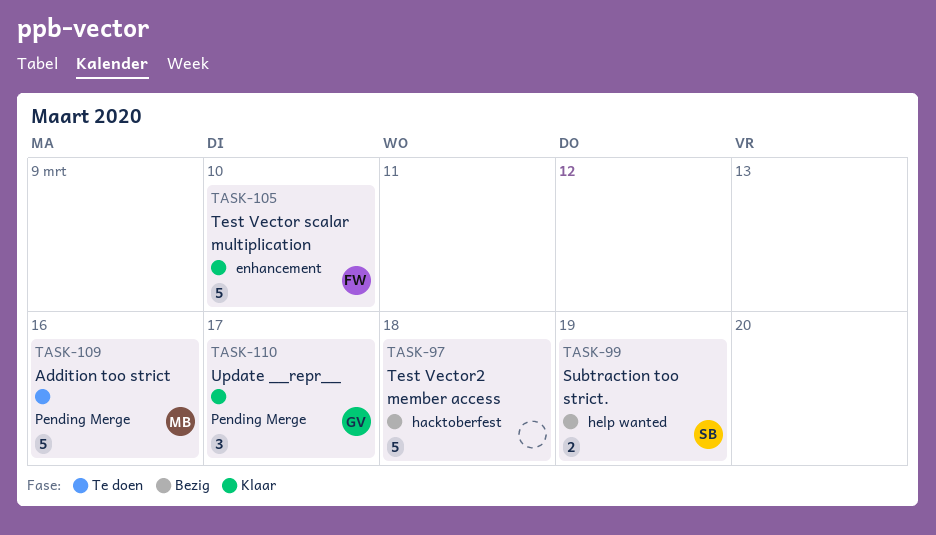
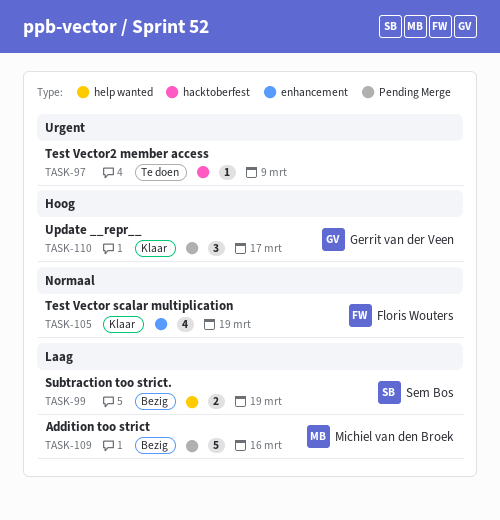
TASK-97, status: Bezig -> Te doen
TASK-97, estimate: 5 -> 1
TASK-97, due: Mar 18 -> Mar 9
TASK-105, estimate: 5 -> 4
TASK-105, due: Mar 10 -> Mar 19
TASK-109, status: Te doen -> Bezig

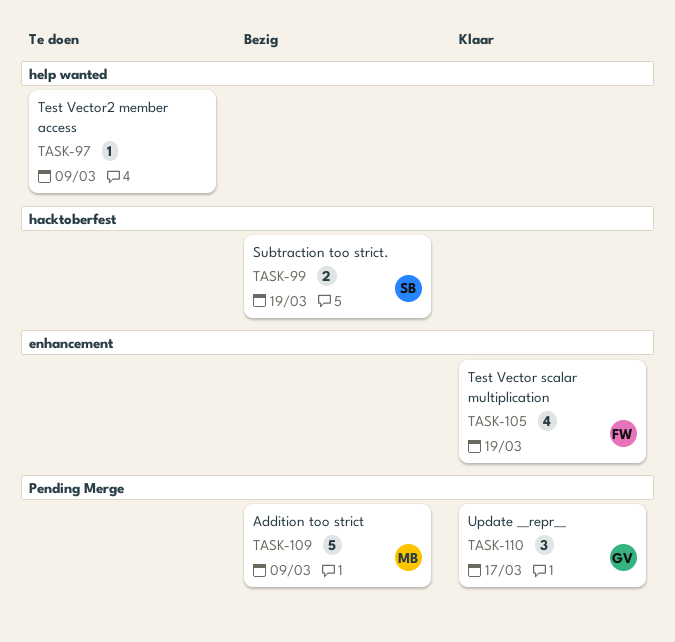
TASK-97, label: hacktoberfest -> help wanted
TASK-99, label: help wanted -> hacktoberfest
TASK-109, due: Mar 16 -> Mar 9

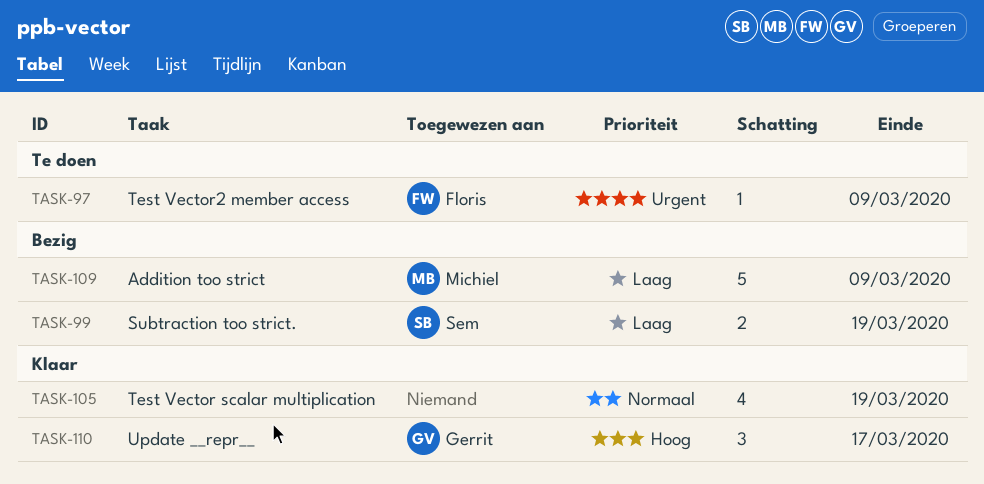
TASK-97, owner: none -> Floris
TASK-105, owner: Floris -> none

